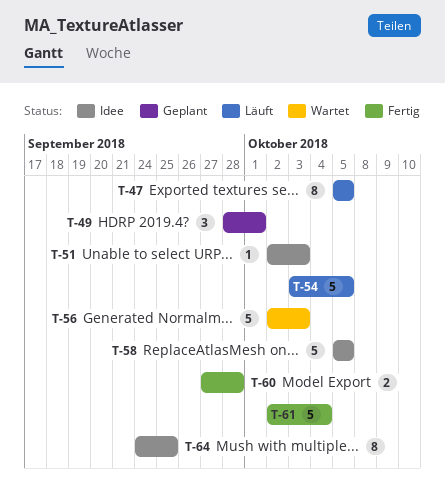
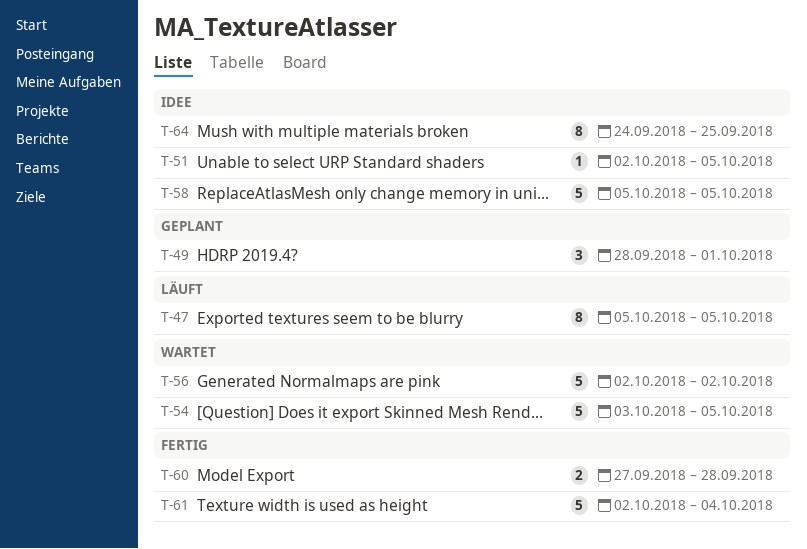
T-51, due: Oct 3 -> Oct 5
T-54, status: Läuft -> Wartet
T-56, due: Oct 3 -> Oct 2

